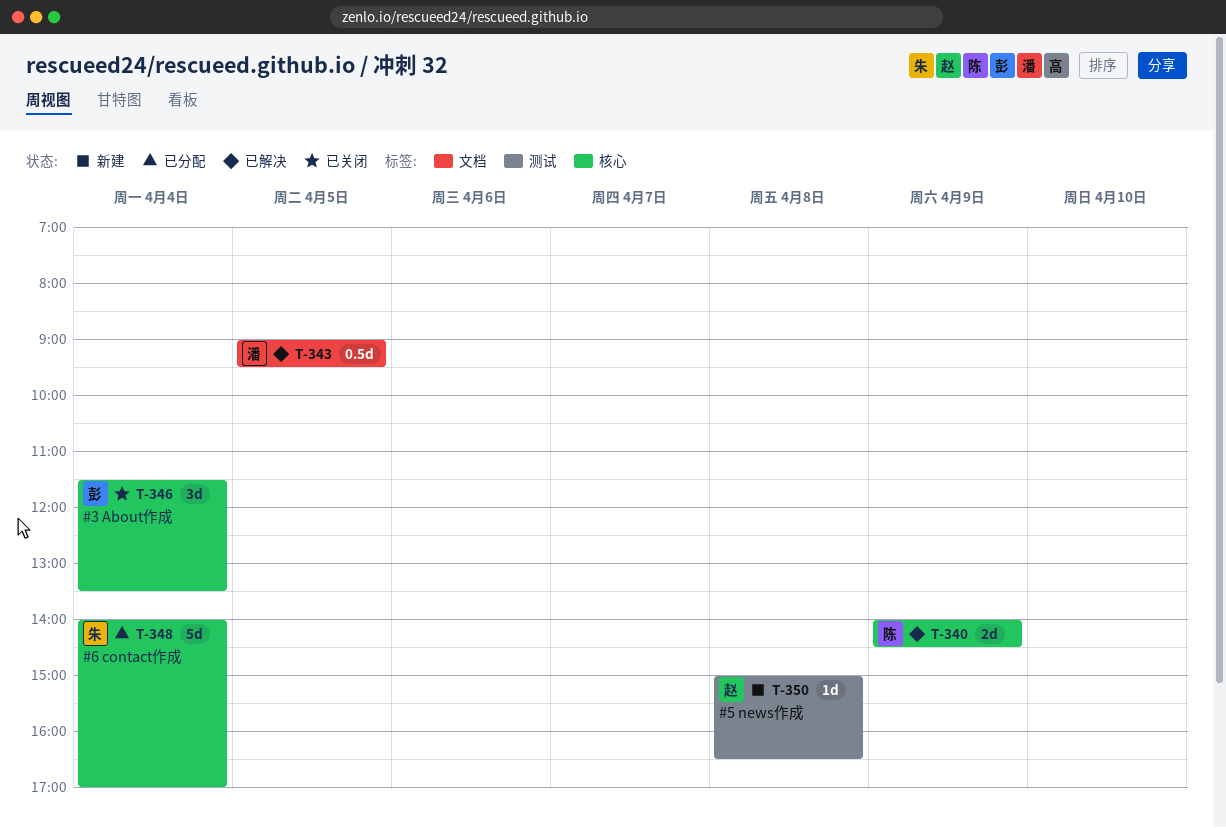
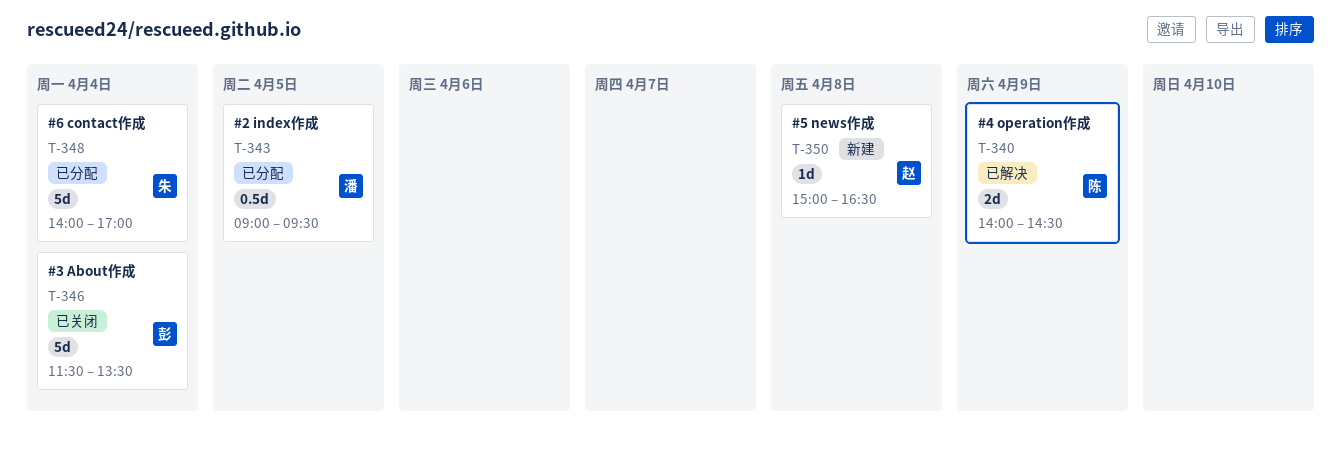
T-343, status: 已解决 -> 已分配
T-346, estimate: 3d -> 5d

